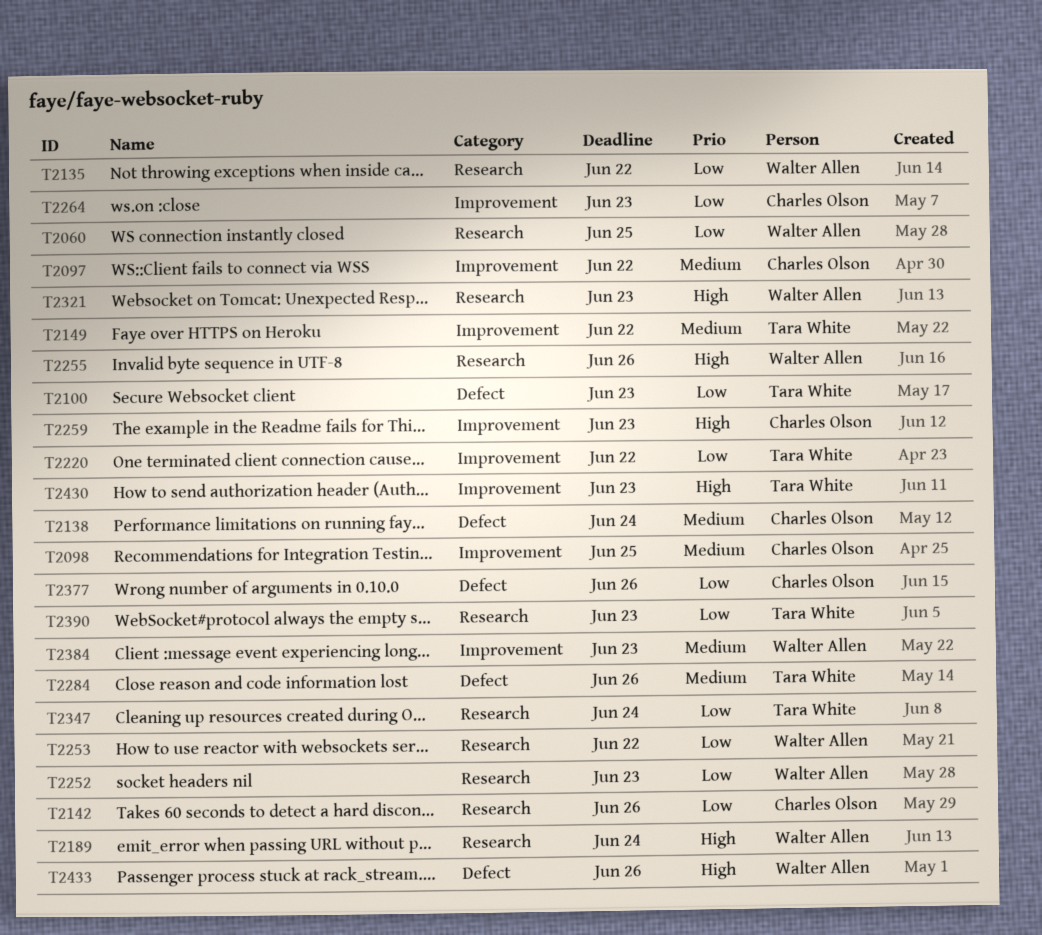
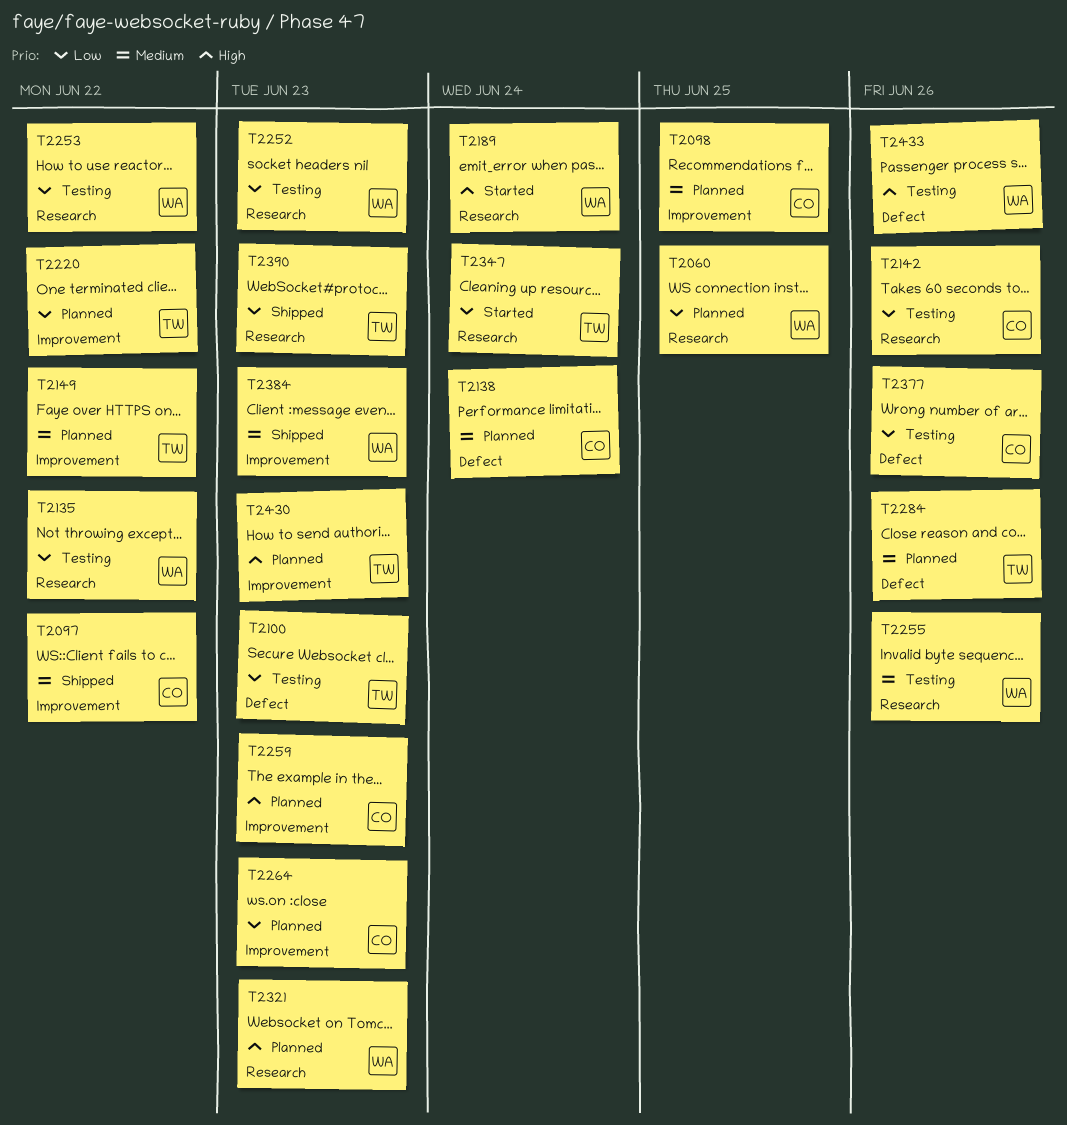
T2255, priority: High -> Medium

